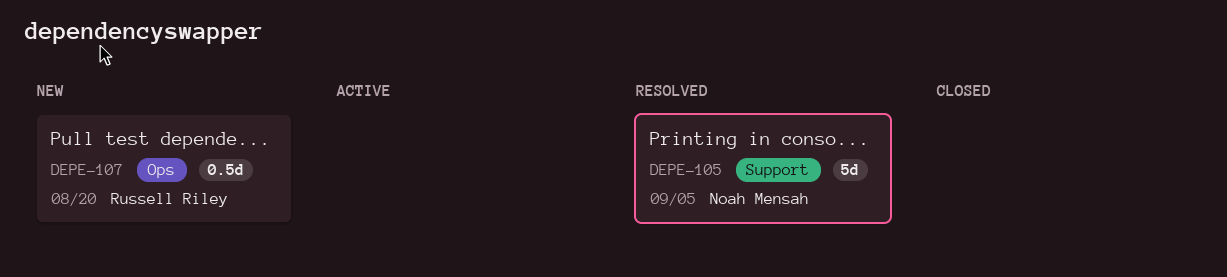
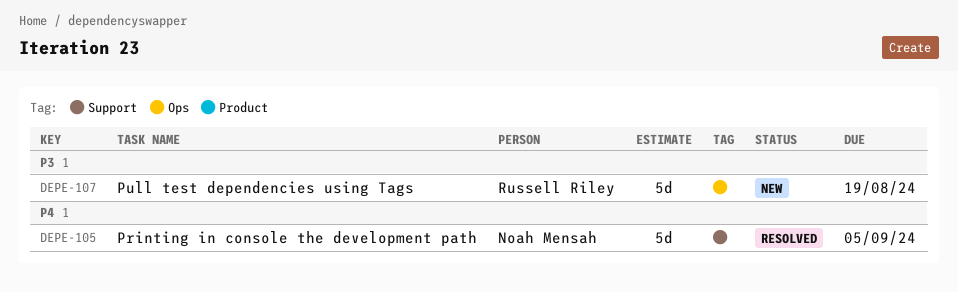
DEPE-107, estimate: 0.5d -> 5d
DEPE-107, due: Aug 20 -> Aug 19

